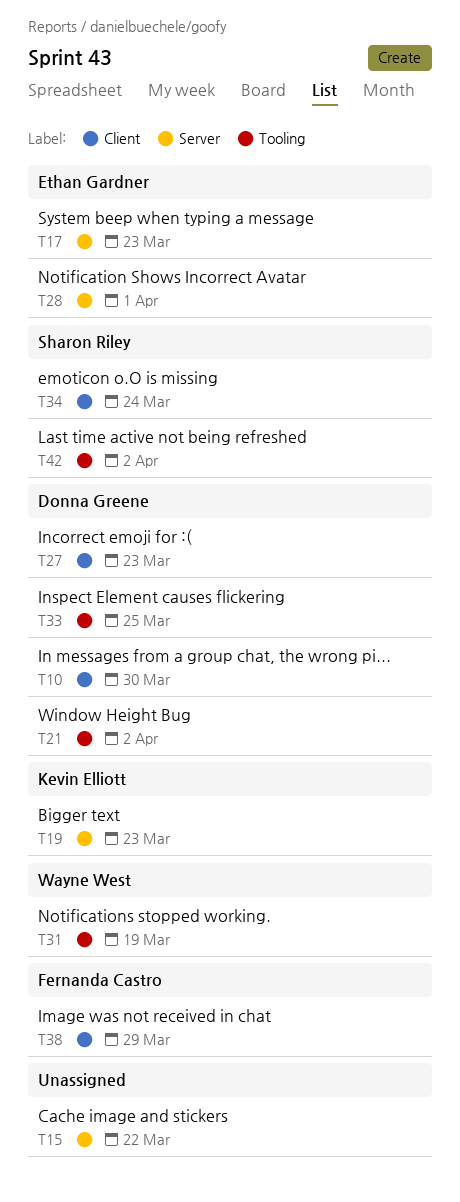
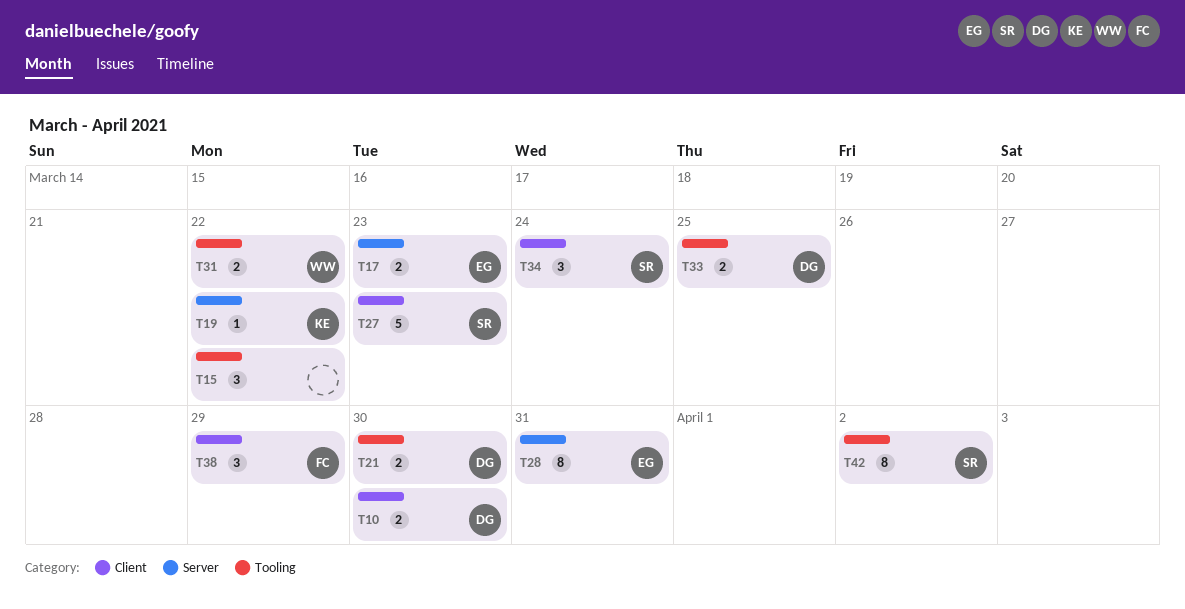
T15, label: Server -> Tooling
T19, due: Mar 23 -> Mar 22
T21, due: Apr 2 -> Mar 30
T27, owner: Donna Greene -> Sharon Riley
T28, due: Apr 1 -> Mar 31
T31, due: Mar 19 -> Mar 22

